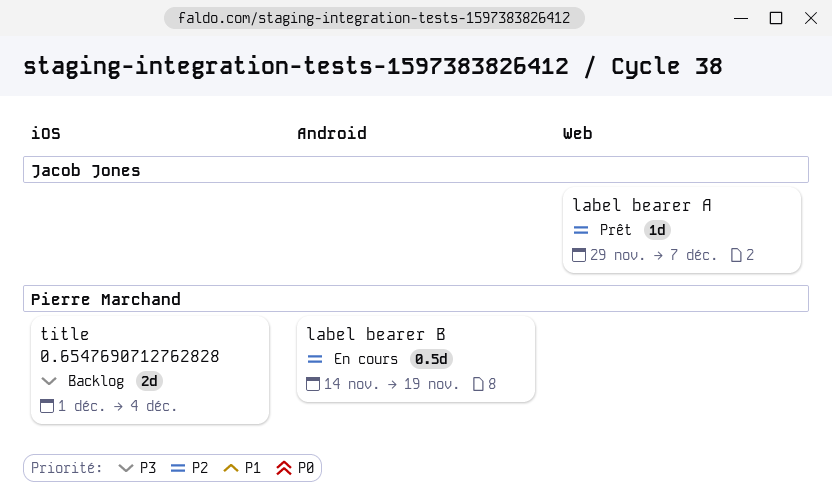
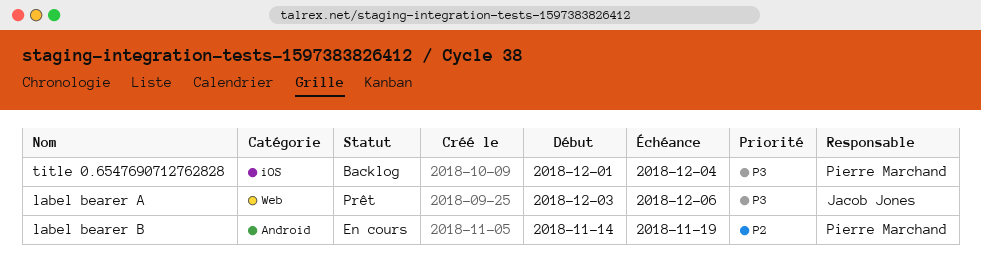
label bearer A, priority: P2 -> P3
label bearer A, start: Nov 29 -> Dec 3
label bearer A, due: Dec 7 -> Dec 6

